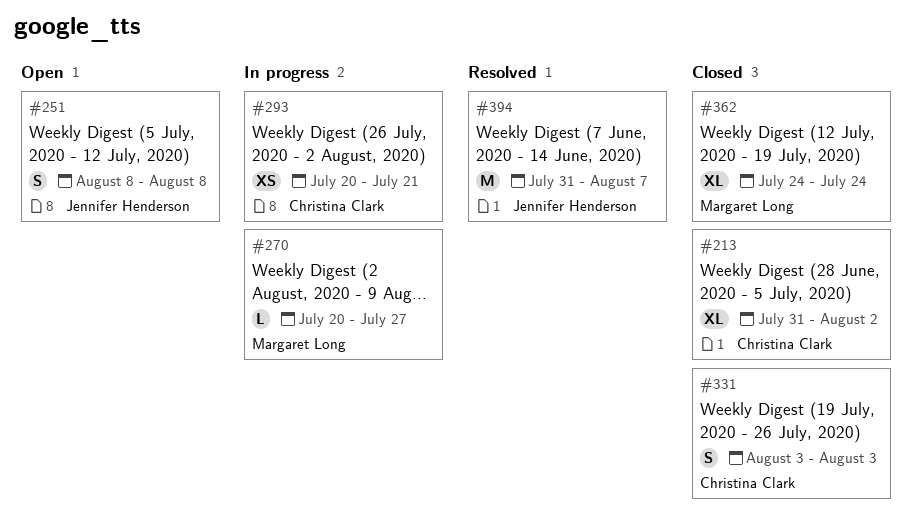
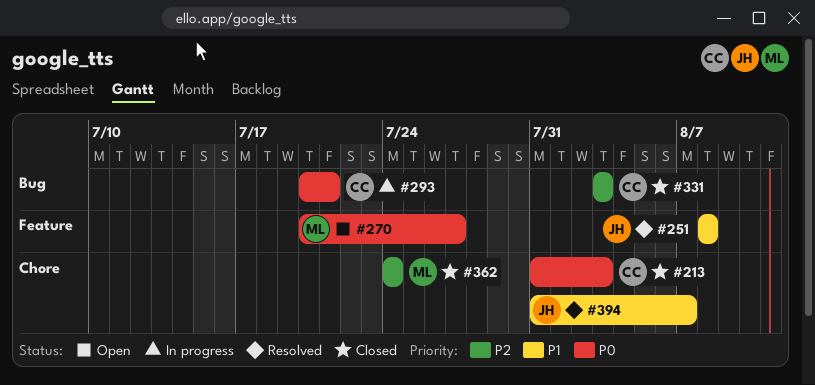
#213, due: Aug 2 -> Aug 3
#251, status: Open -> Resolved
#270, status: In progress -> Open

